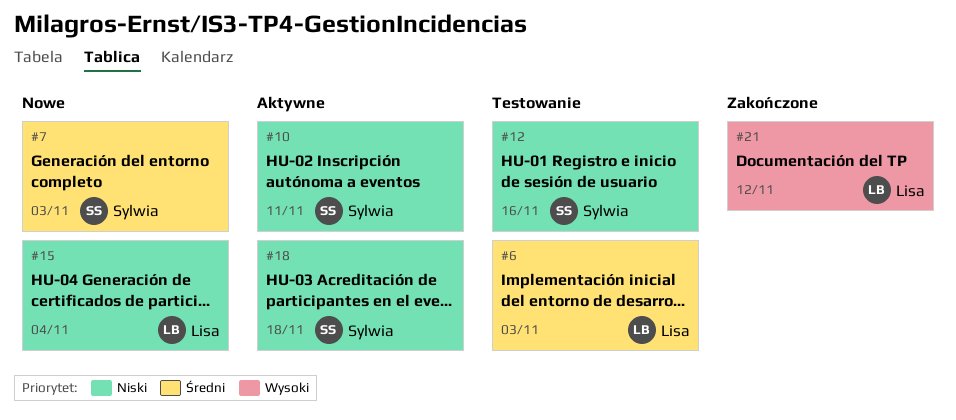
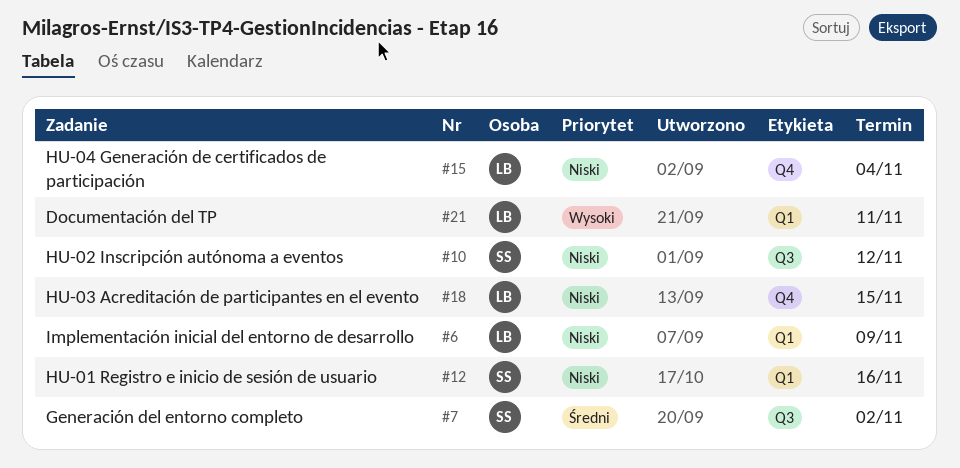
#6, priority: Średni -> Niski
#6, due: Nov 3 -> Nov 9
#7, due: Nov 3 -> Nov 2
#10, due: Nov 11 -> Nov 12
#18, owner: Sylwia -> Lisa
#18, due: Nov 18 -> Nov 15
#21, due: Nov 12 -> Nov 11

